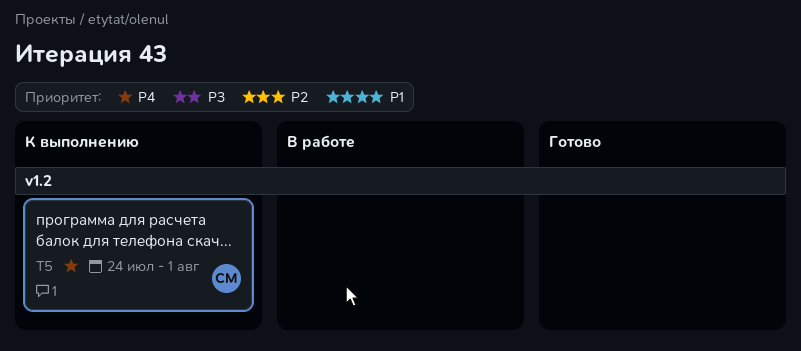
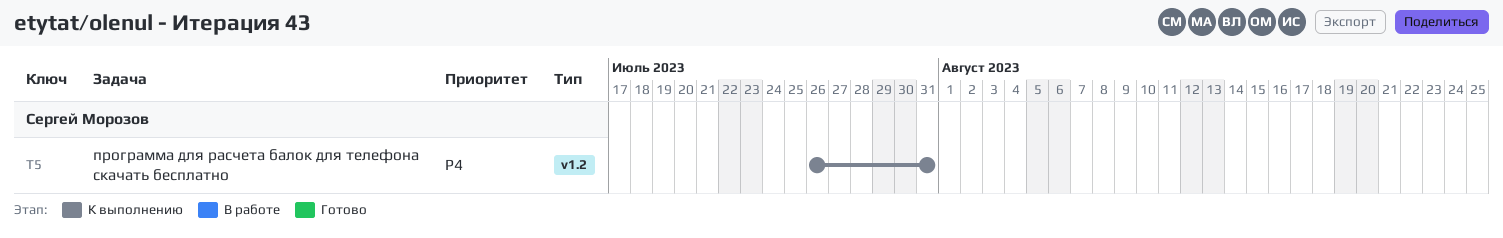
T5, start: Jul 24 -> Jul 26
T5, due: Aug 1 -> Jul 31

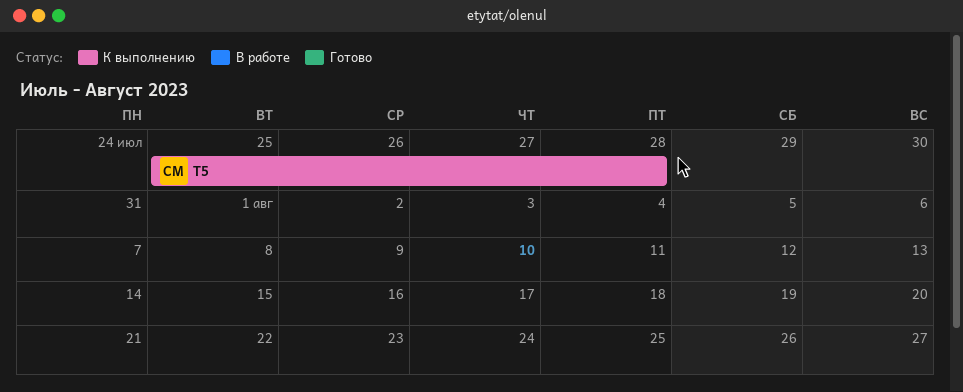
T5, start: Jul 26 -> Jul 25
T5, due: Jul 31 -> Jul 28

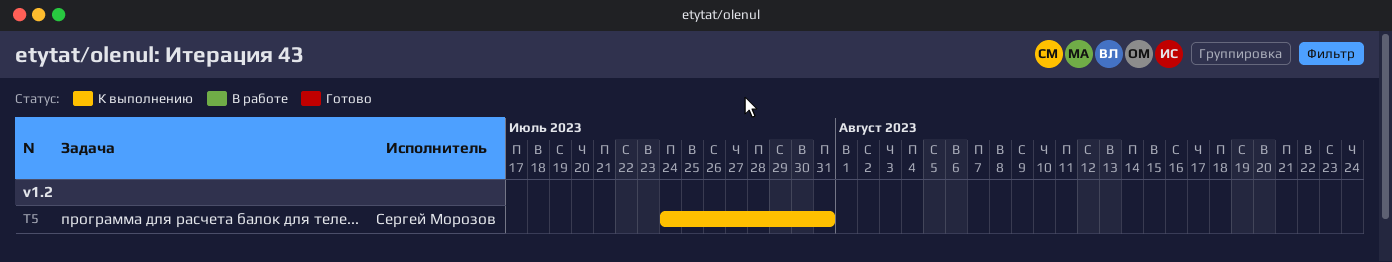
T5, start: Jul 25 -> Jul 24
T5, due: Jul 28 -> Jul 31

